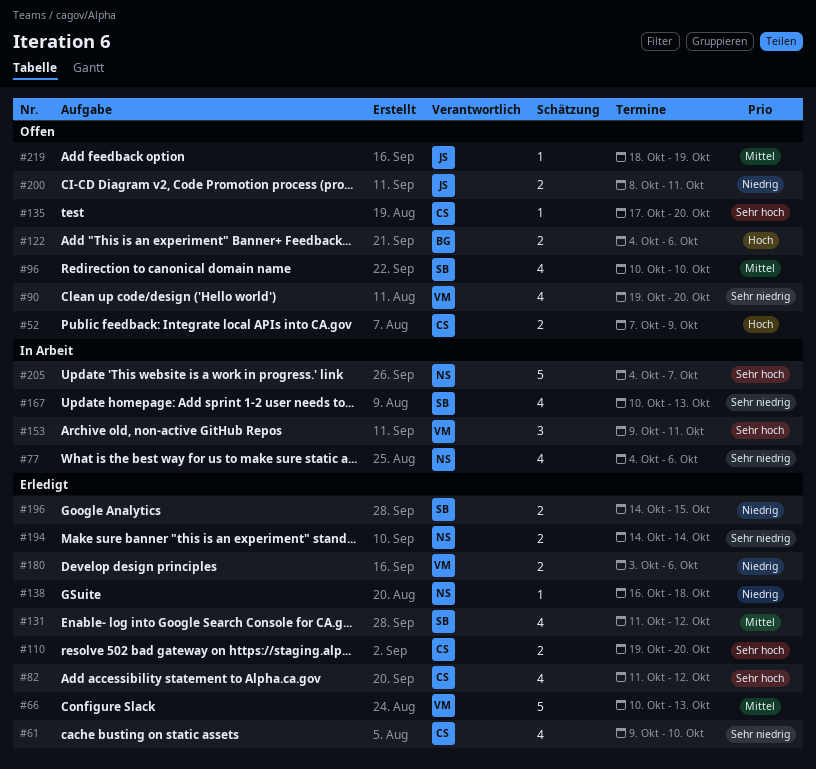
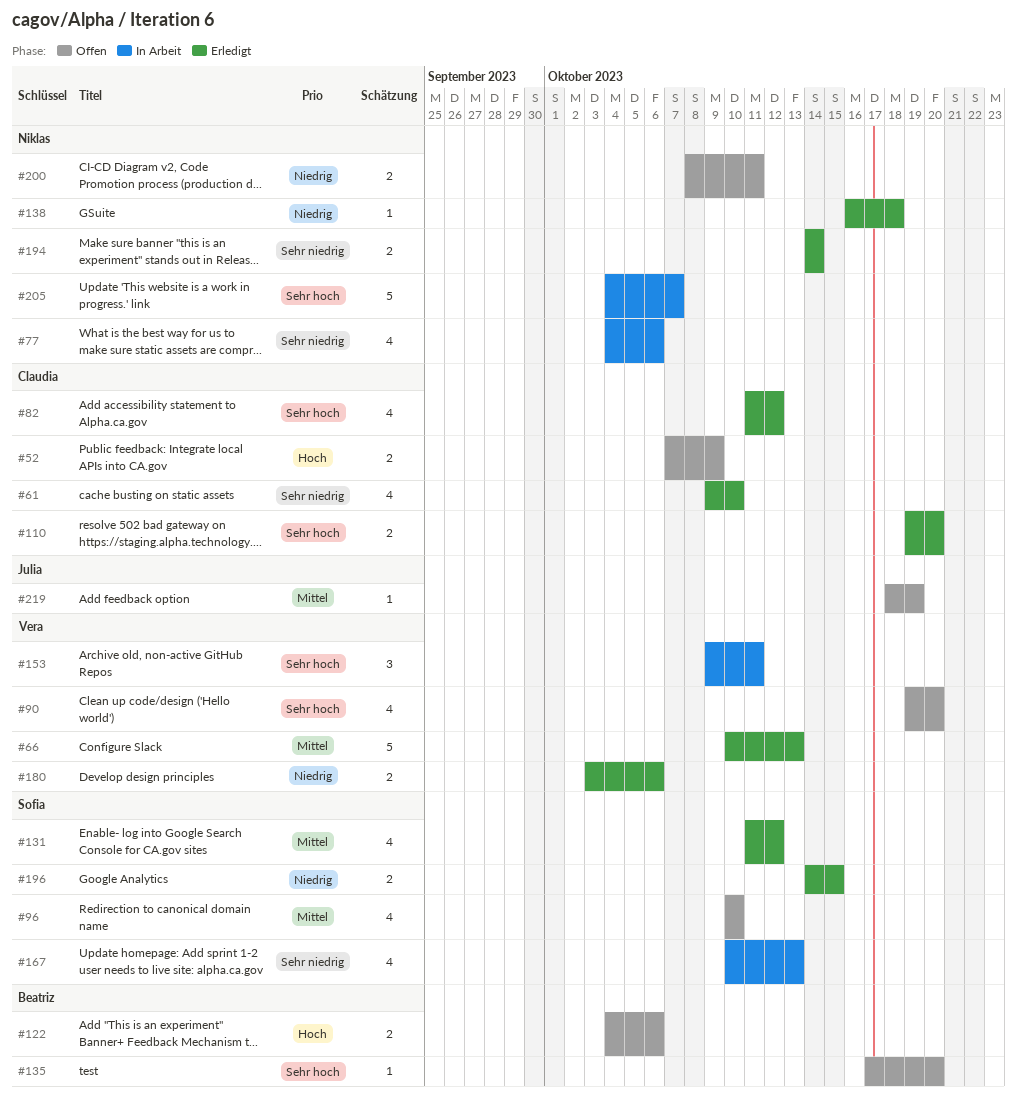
#90, priority: Sehr niedrig -> Sehr hoch
#135, owner: Claudia -> Beatriz
#200, owner: Julia -> Niklas

